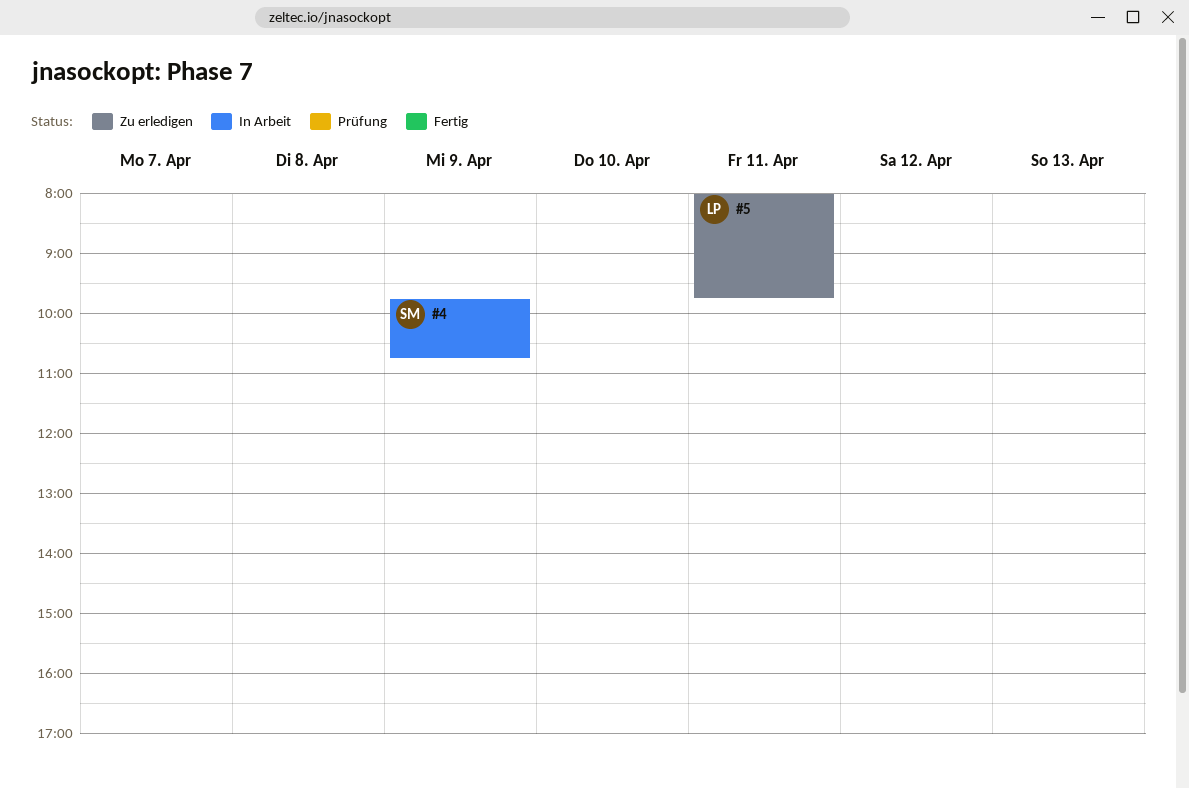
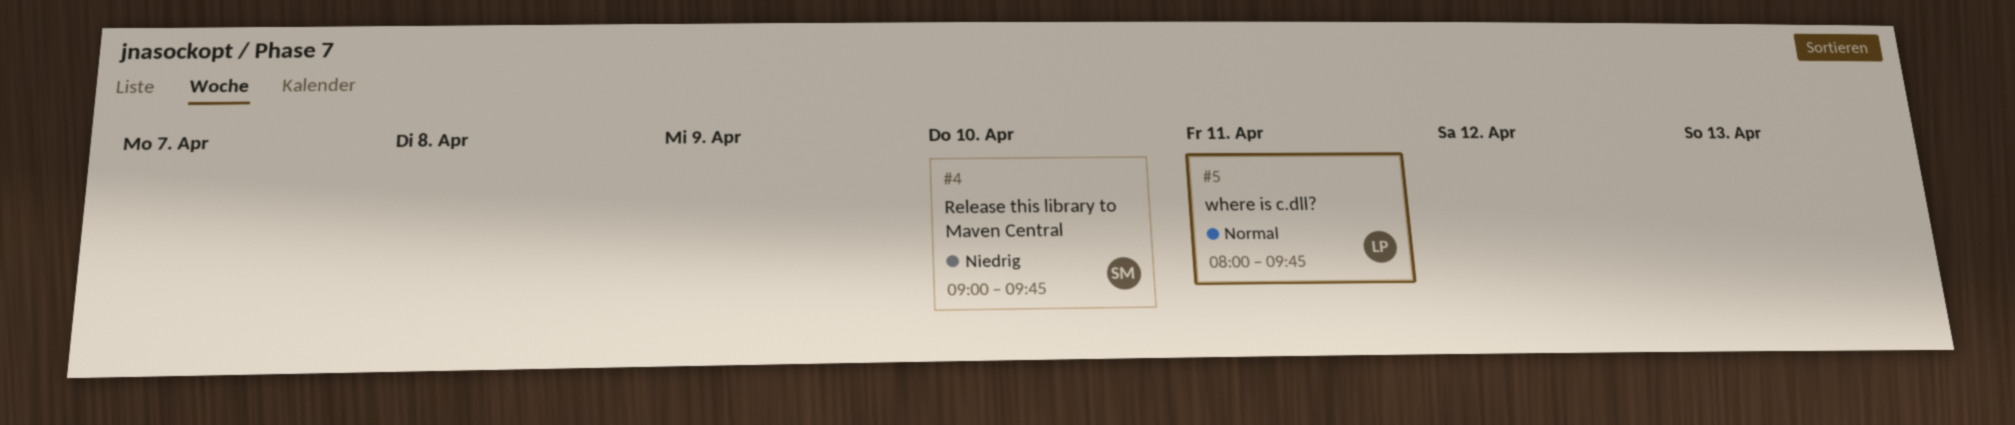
#4, day: Apr 9 -> Apr 10
#4, begins: 09:45 -> 09:00
#4, ends: 10:45 -> 09:45

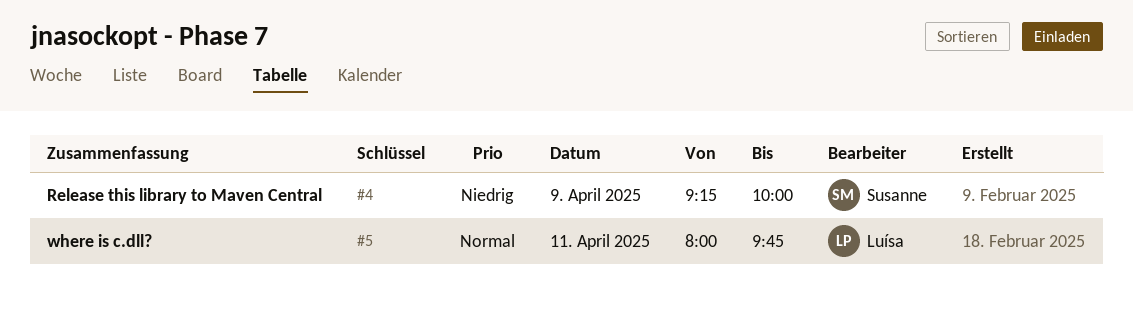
#4, day: Apr 10 -> Apr 9
#4, begins: 09:00 -> 09:15
#4, ends: 09:45 -> 10:00

